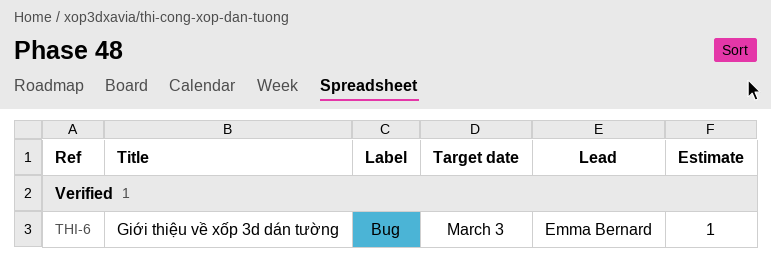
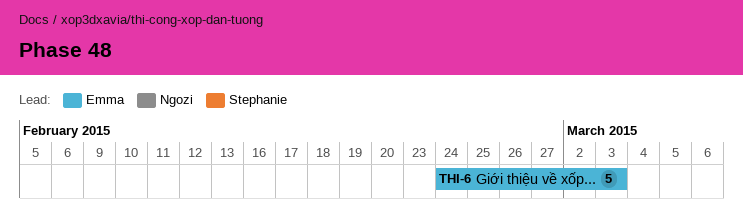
THI-6, estimate: 1 -> 5

